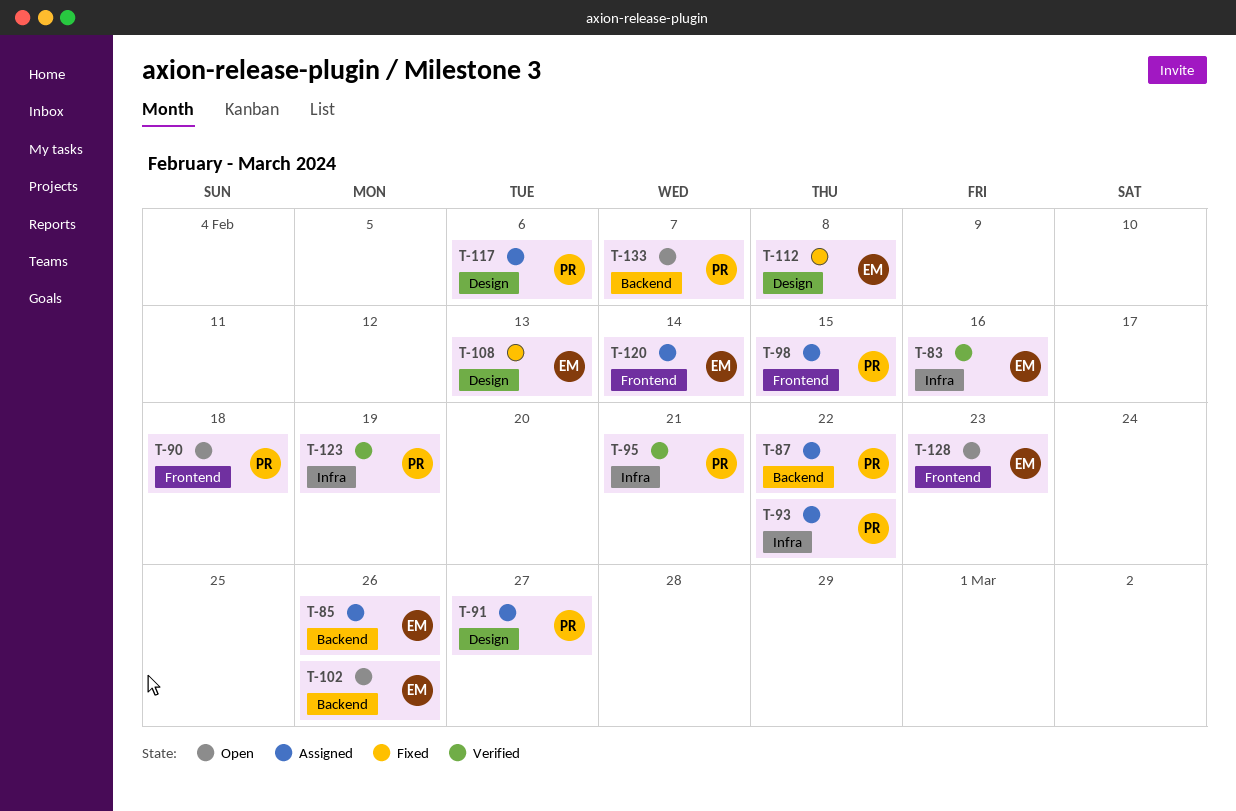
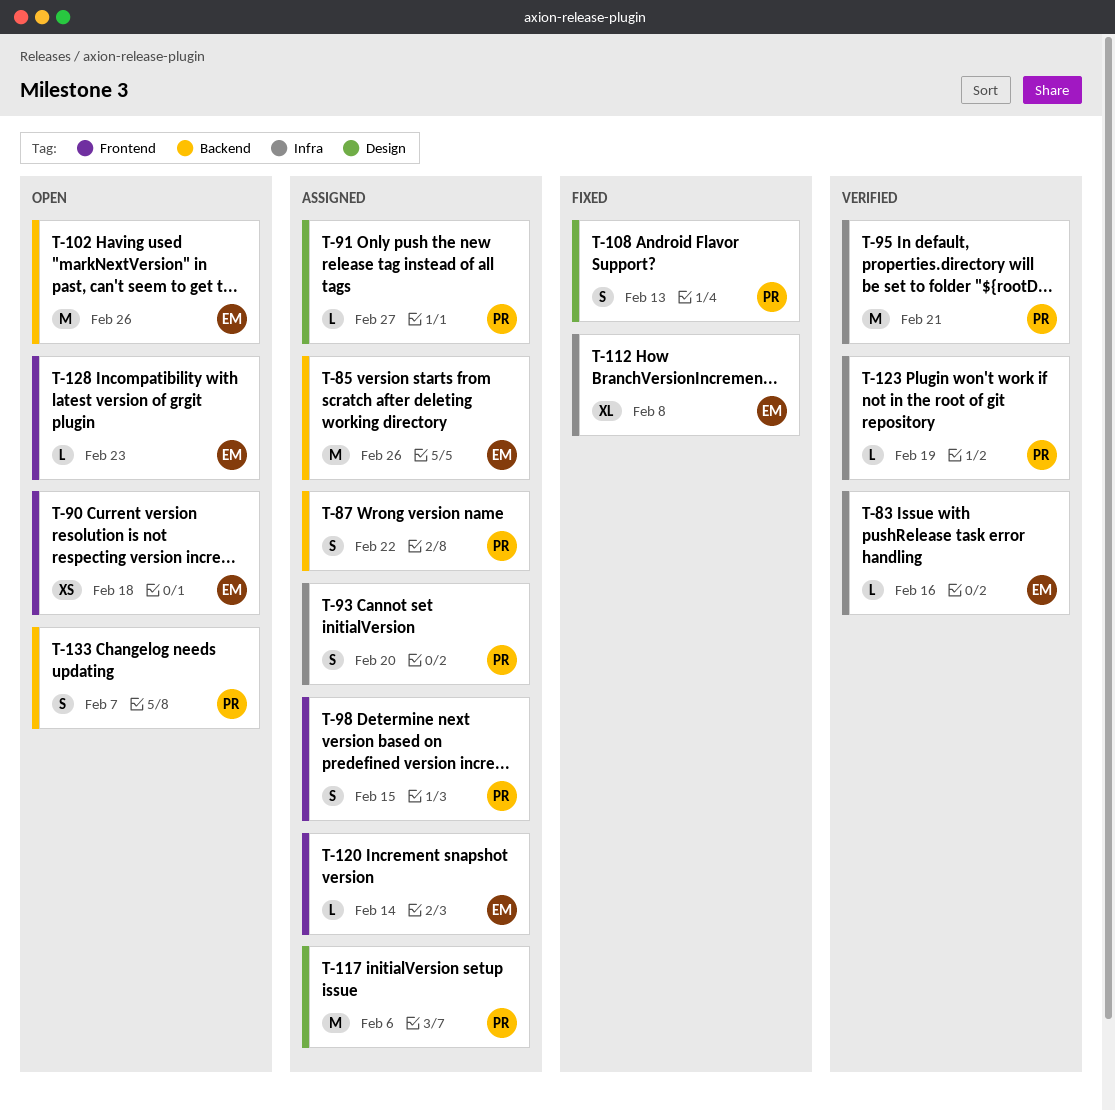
T-90, owner: PR -> EM
T-93, due: Feb 22 -> Feb 20
T-108, owner: EM -> PR
T-112, label: Design -> Infra

